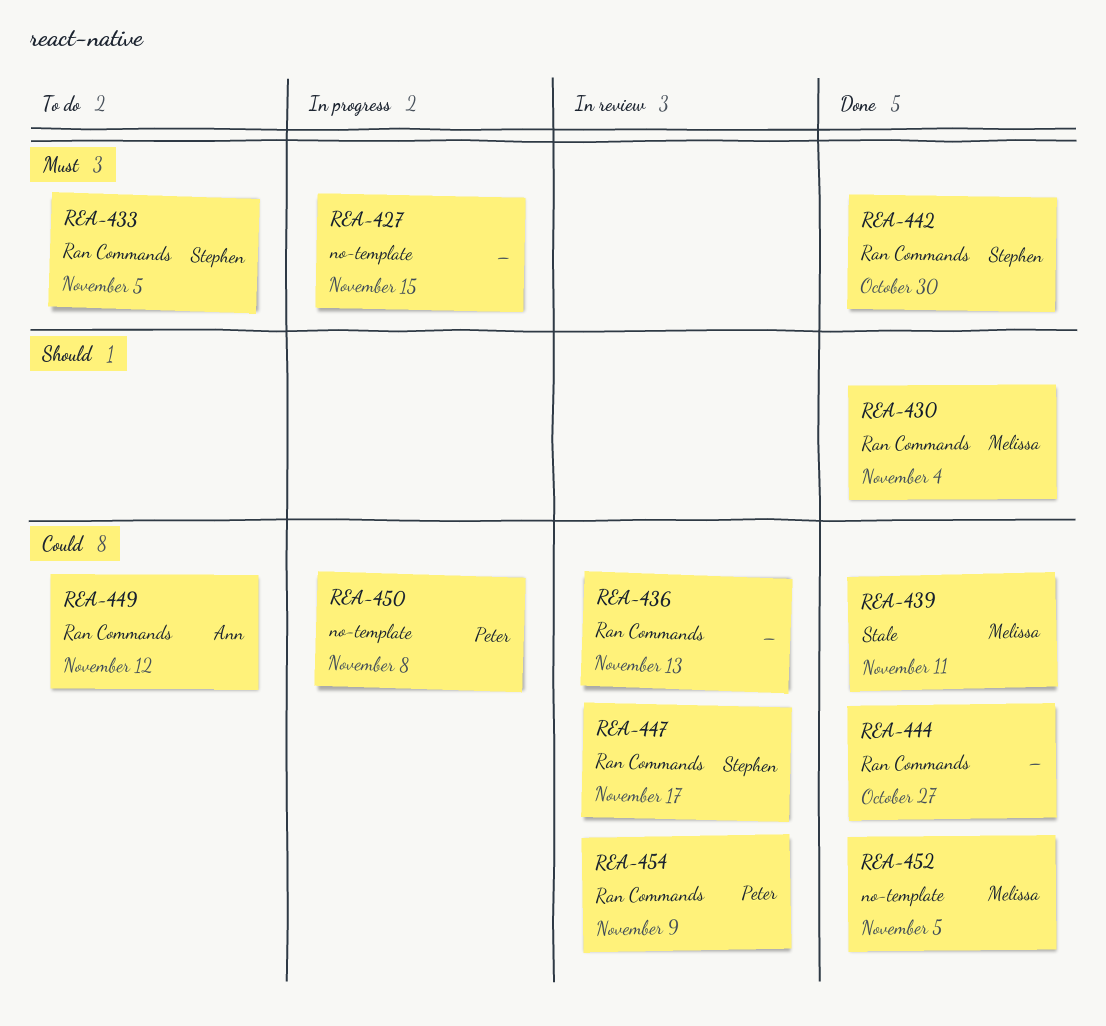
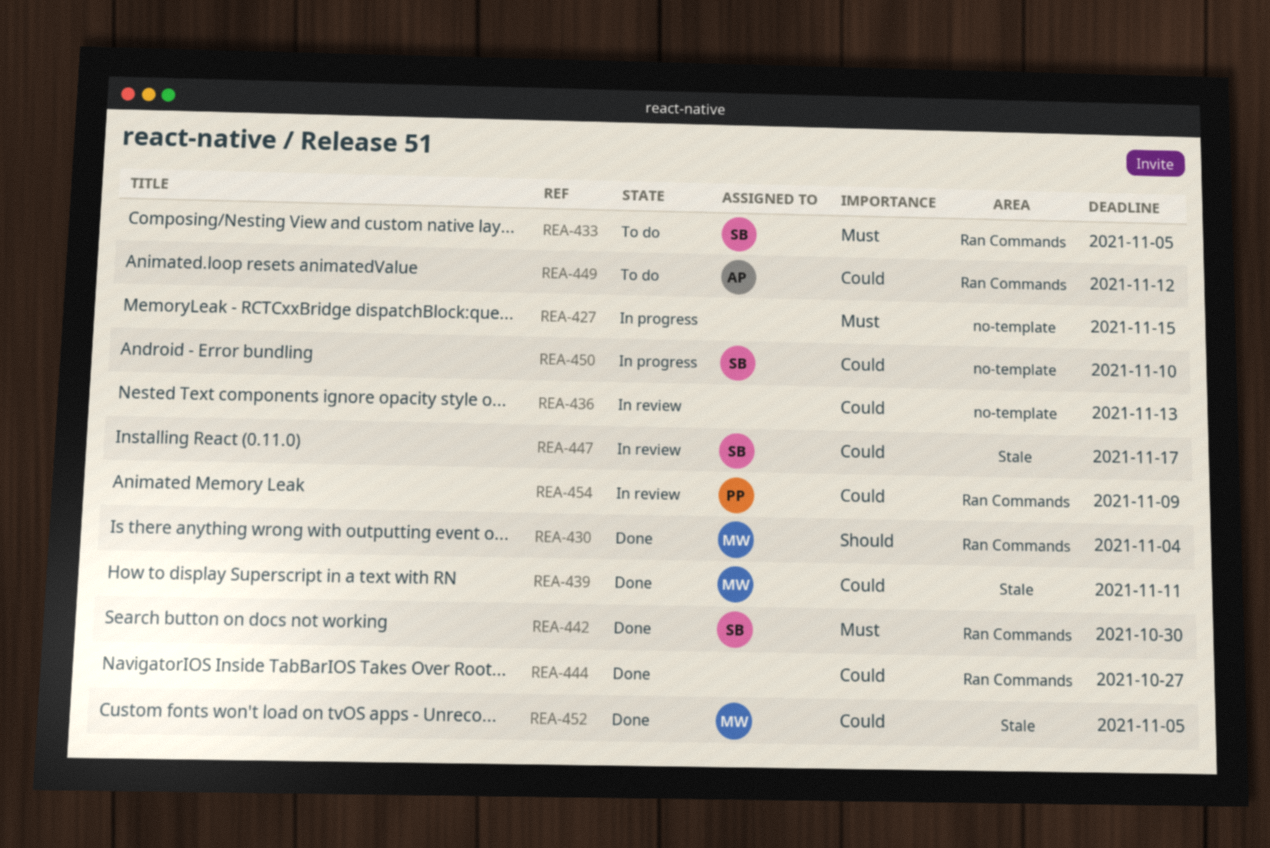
REA-436, label: Ran Commands -> no-template
REA-447, label: Ran Commands -> Stale
REA-450, owner: Peter -> Stephen
REA-450, due: Nov 8 -> Nov 10
REA-452, label: no-template -> Stale

